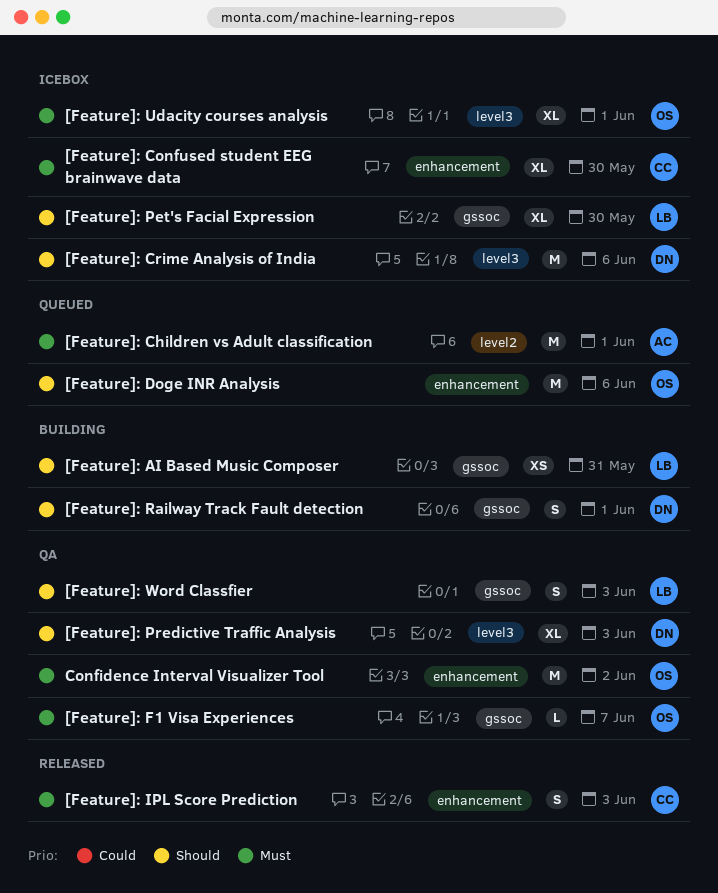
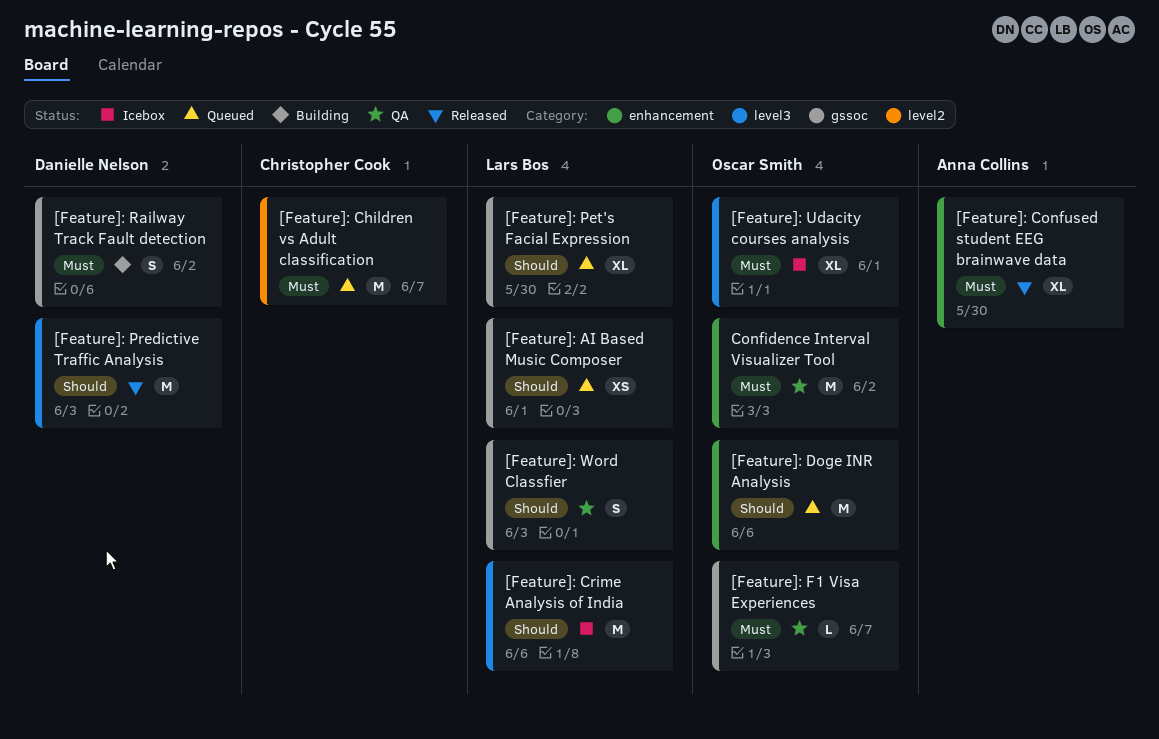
[Feature]: AI Based Music Composer, status: Building -> Queued
[Feature]: AI Based Music Composer, due: May 31 -> Jun 1
[Feature]: Children vs Adult classification, owner: Anna Collins -> Christopher Cook
[Feature]: Children vs Adult classification, due: Jun 1 -> Jun 7
[Feature]: Confused student EEG brainwave data, status: Icebox -> Released
[Feature]: Confused student EEG brainwave data, owner: Christopher Cook -> Anna Collins
[Feature]: Crime Analysis of India, owner: Danielle Nelson -> Lars Bos
[Feature]: IPL Score Prediction: present -> none
[Feature]: Pet's Facial Expression, status: Icebox -> Queued
[Feature]: Predictive Traffic Analysis, status: QA -> Released
[Feature]: Predictive Traffic Analysis, estimate: XL -> M
[Feature]: Railway Track Fault detection, priority: Should -> Must
[Feature]: Railway Track Fault detection, due: Jun 1 -> Jun 2

